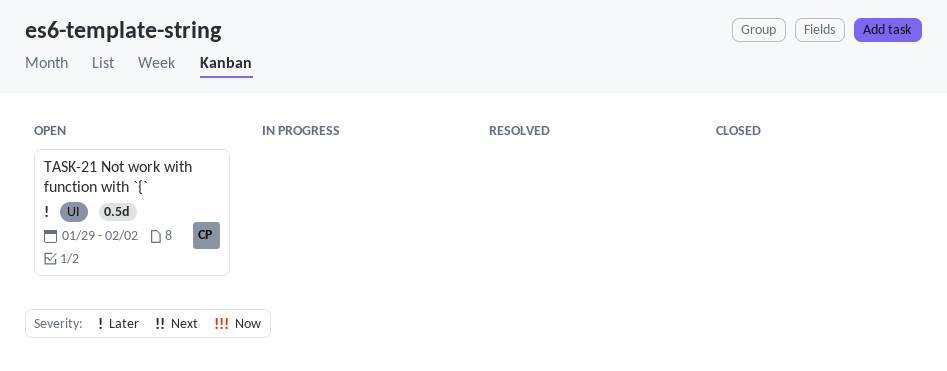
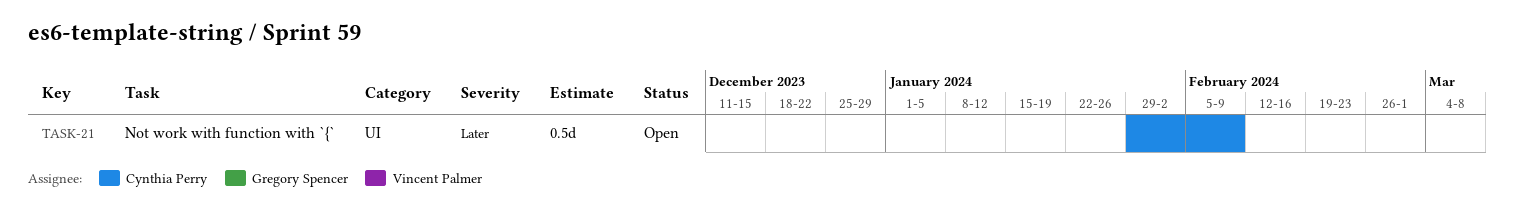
TASK-21, due: Feb 2 -> Feb 9

